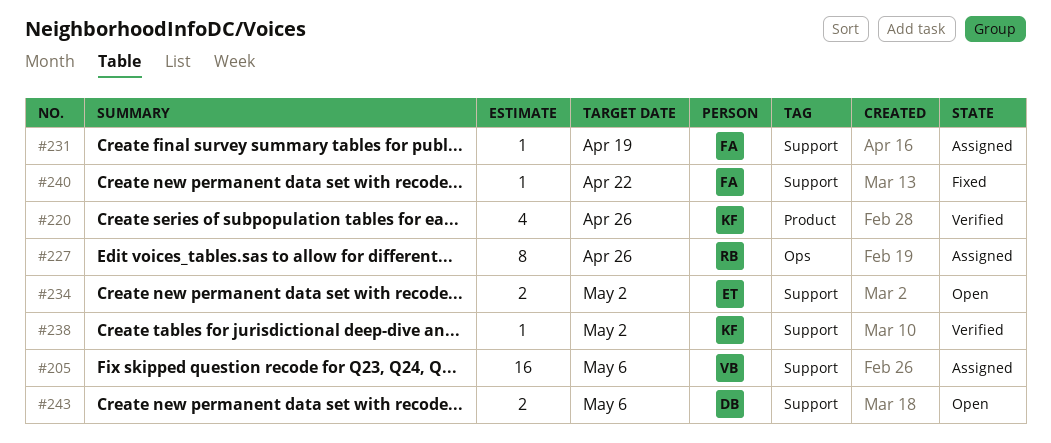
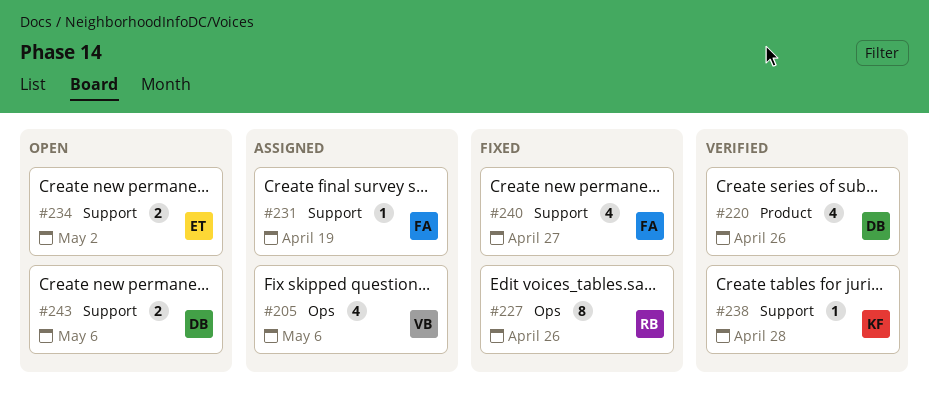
#205, label: Support -> Ops
#205, estimate: 16 -> 4
#220, owner: KF -> DB
#227, status: Assigned -> Fixed
#238, due: May 2 -> Apr 28
#240, estimate: 1 -> 4
#240, due: Apr 22 -> Apr 27

